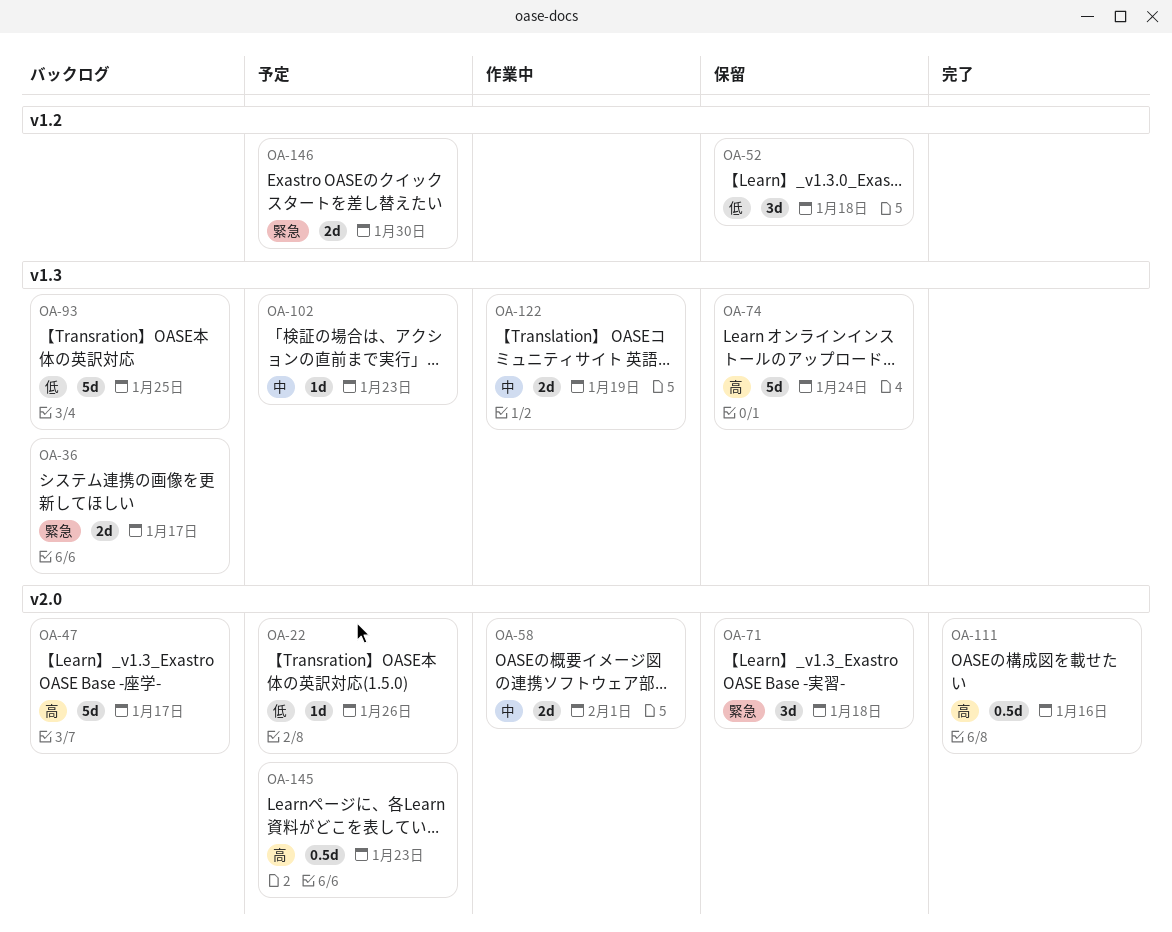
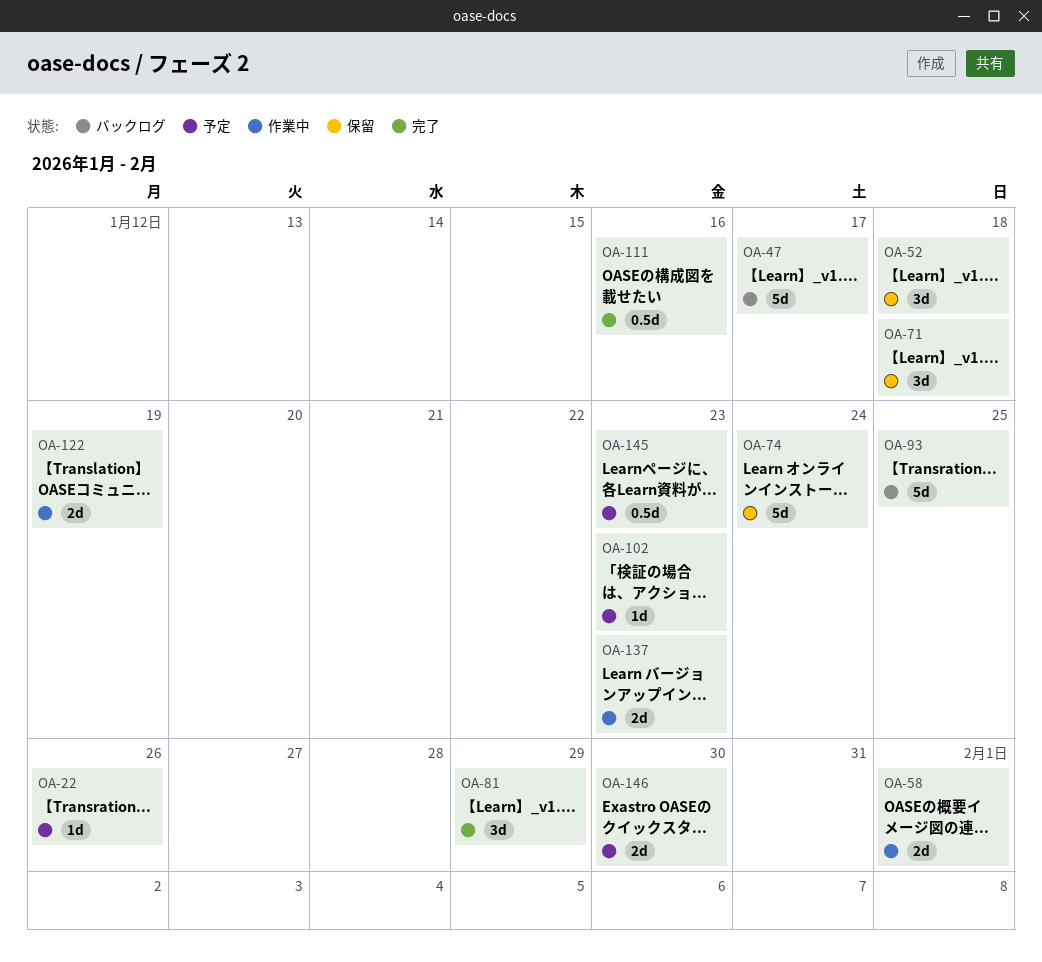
OA-36: present -> none
OA-81: none -> present
OA-137: none -> present

